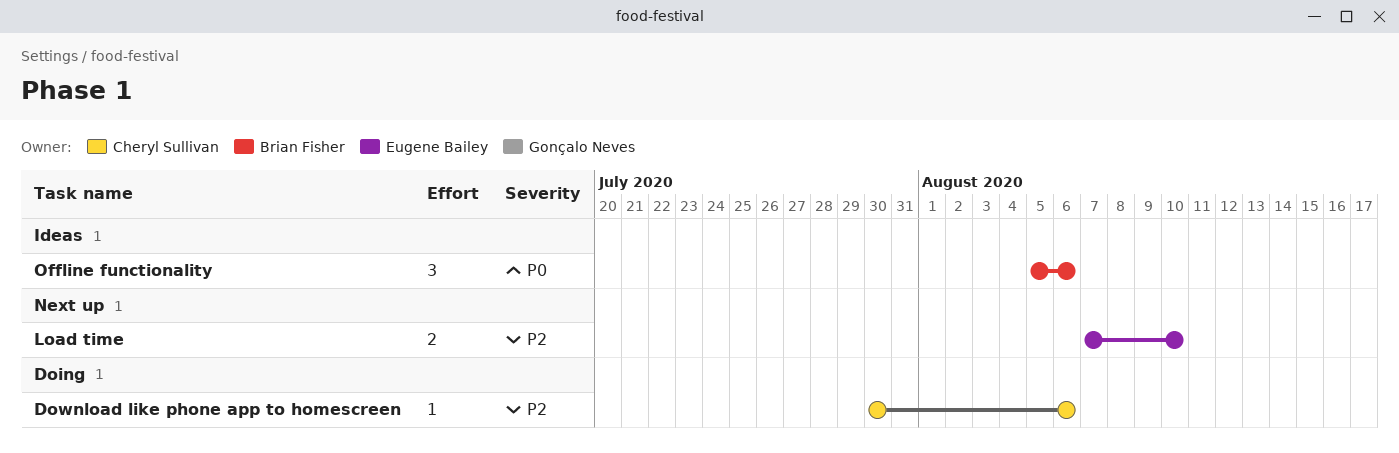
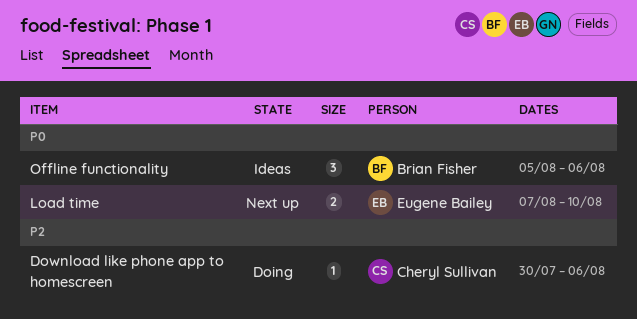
Load time, priority: P2 -> P0

